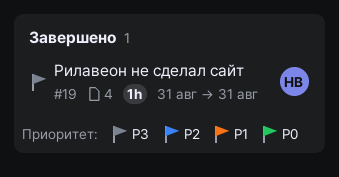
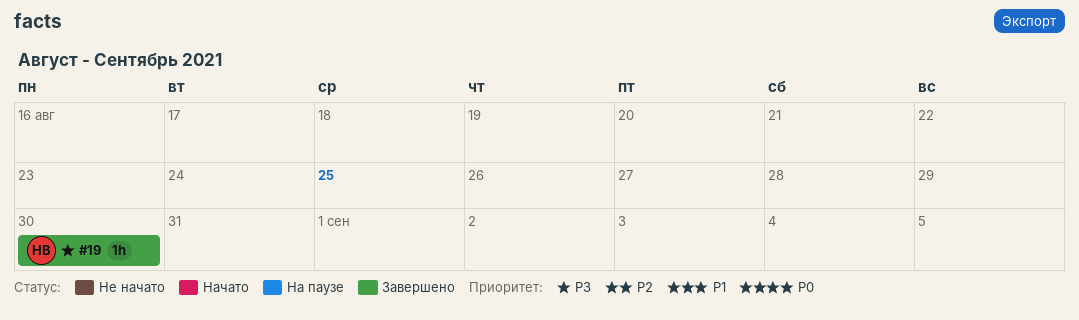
#19, start: Aug 31 -> Aug 30
#19, due: Aug 31 -> Aug 30

